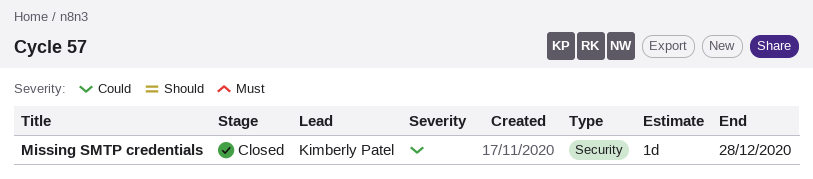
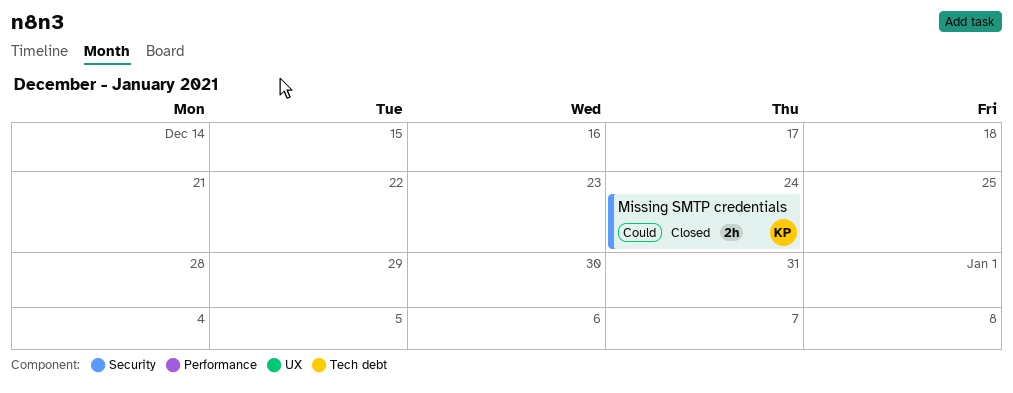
Missing SMTP credentials, estimate: 1d -> 2h
Missing SMTP credentials, due: Dec 28 -> Dec 24

